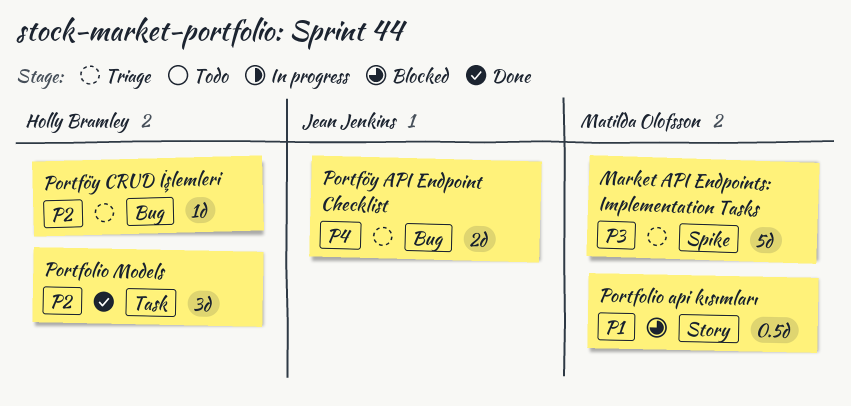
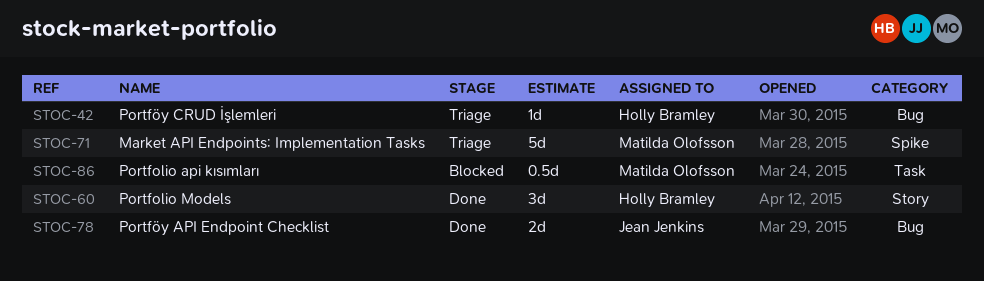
Portfolio api kısımları, label: Story -> Task
Portfolio Models, label: Task -> Story
Portföy API Endpoint Checklist, status: Triage -> Done

